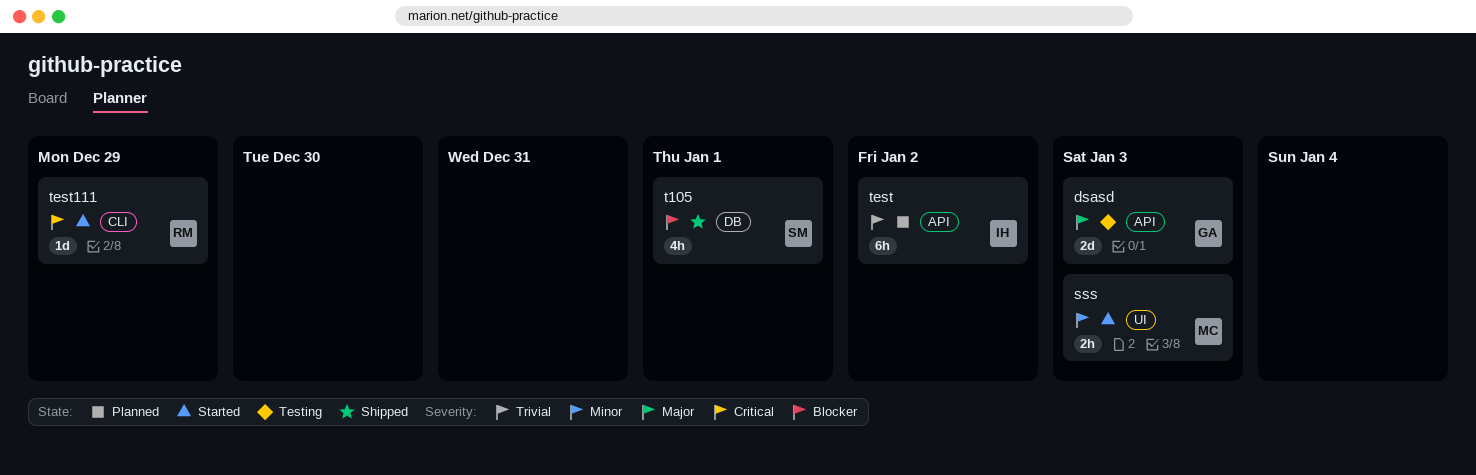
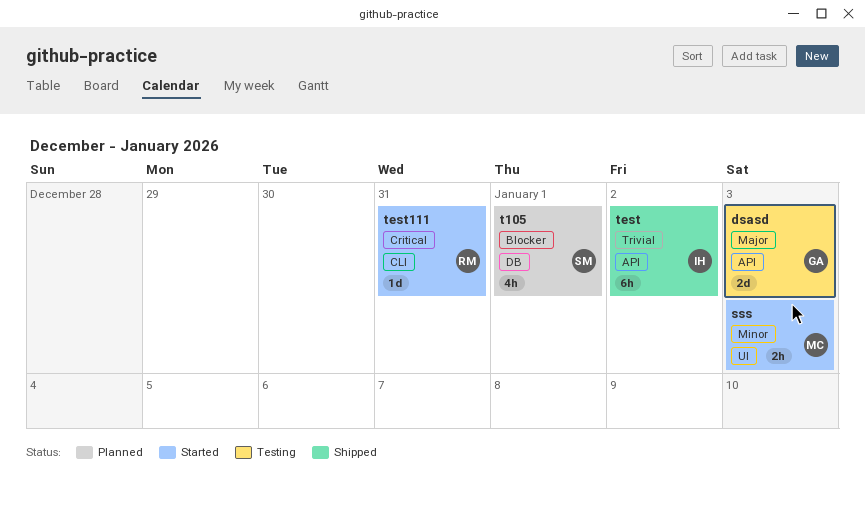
t105, status: Shipped -> Planned
test, status: Planned -> Shipped
test111, due: Dec 29 -> Dec 31

